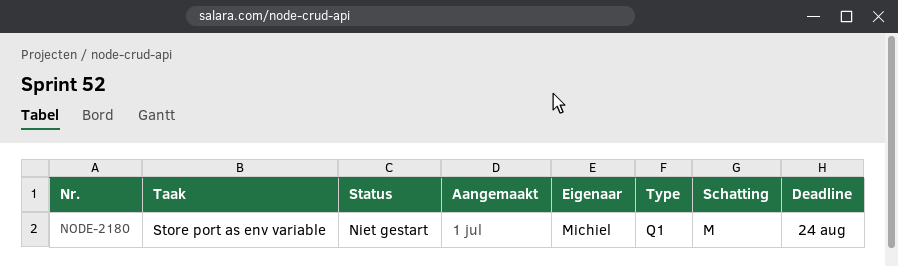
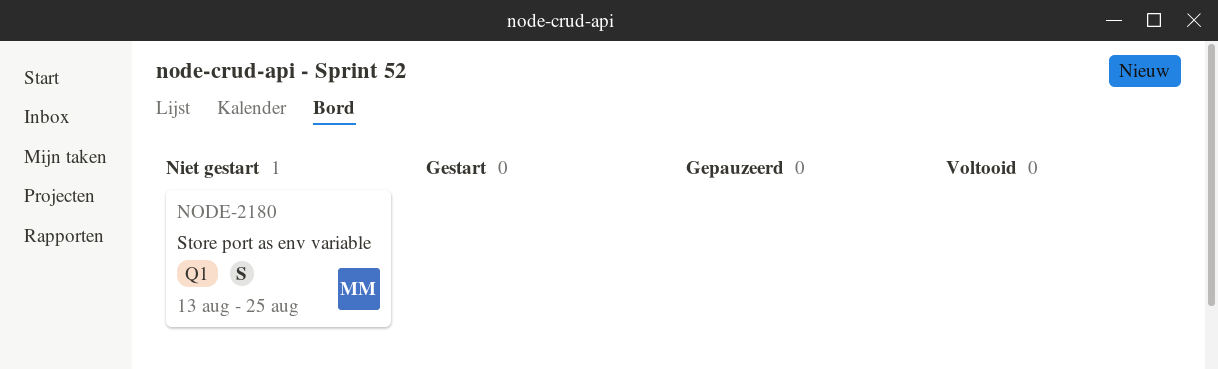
NODE-2180, estimate: M -> S
NODE-2180, due: Aug 24 -> Aug 25

